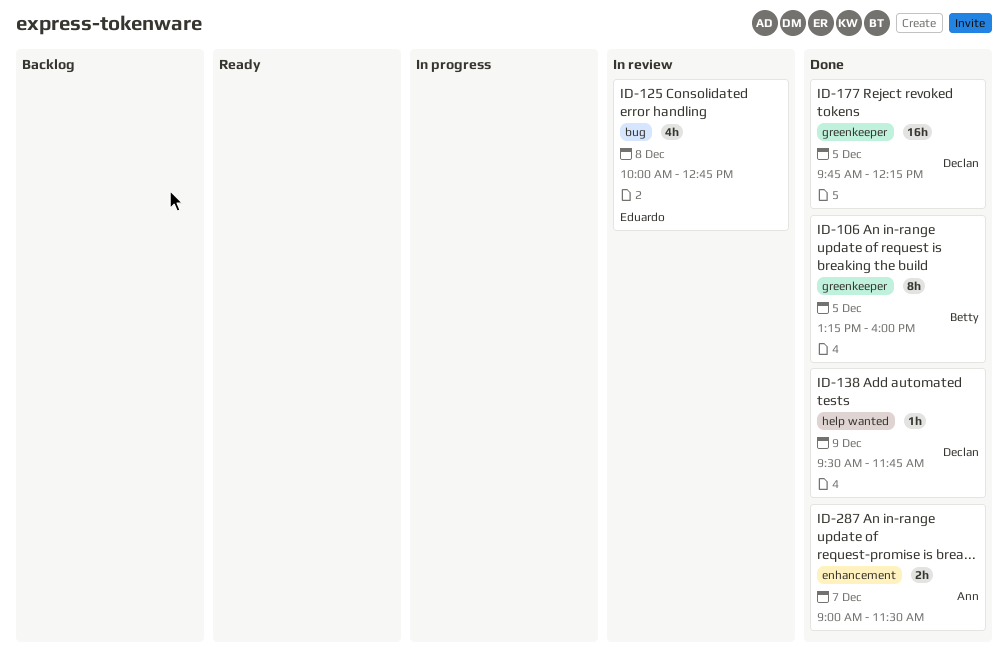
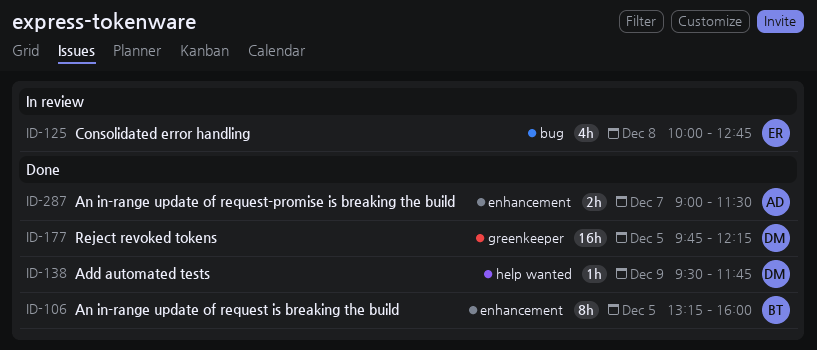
ID-106, label: greenkeeper -> enhancement

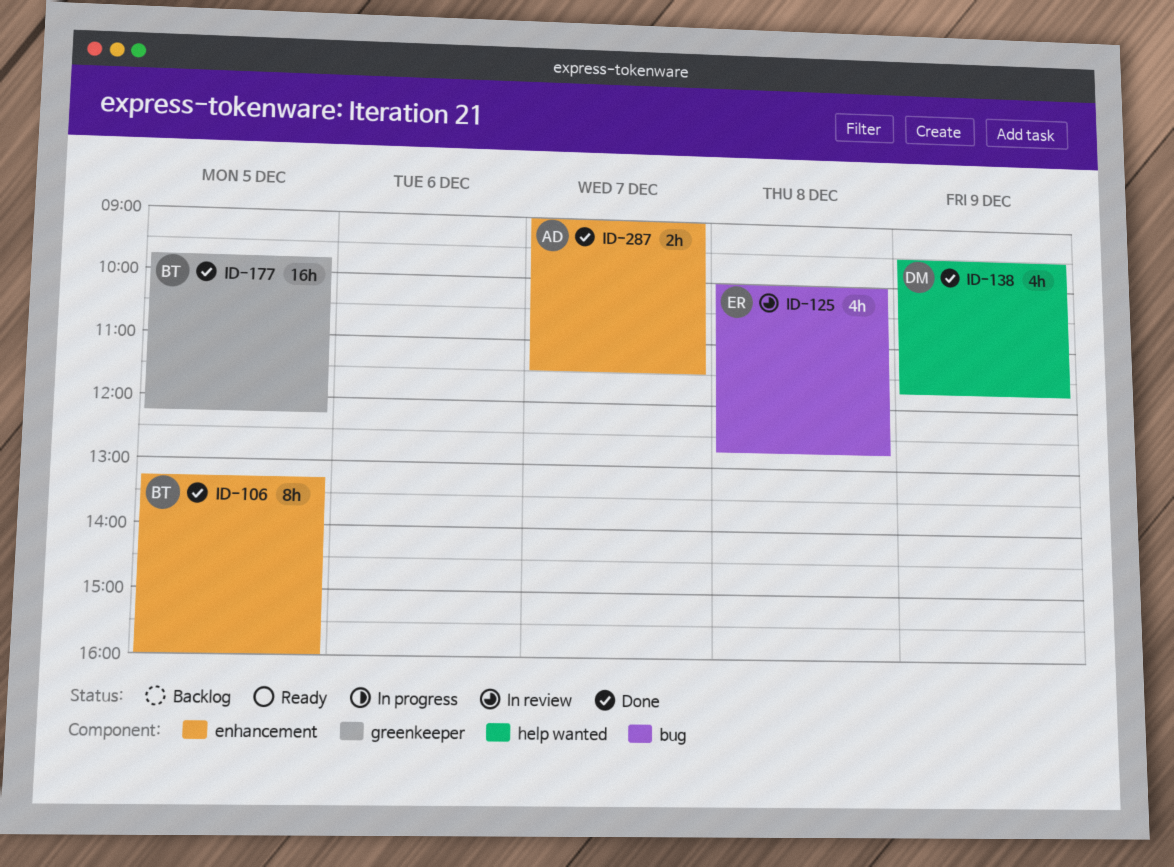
ID-138, estimate: 1h -> 4h
ID-177, owner: DM -> BT

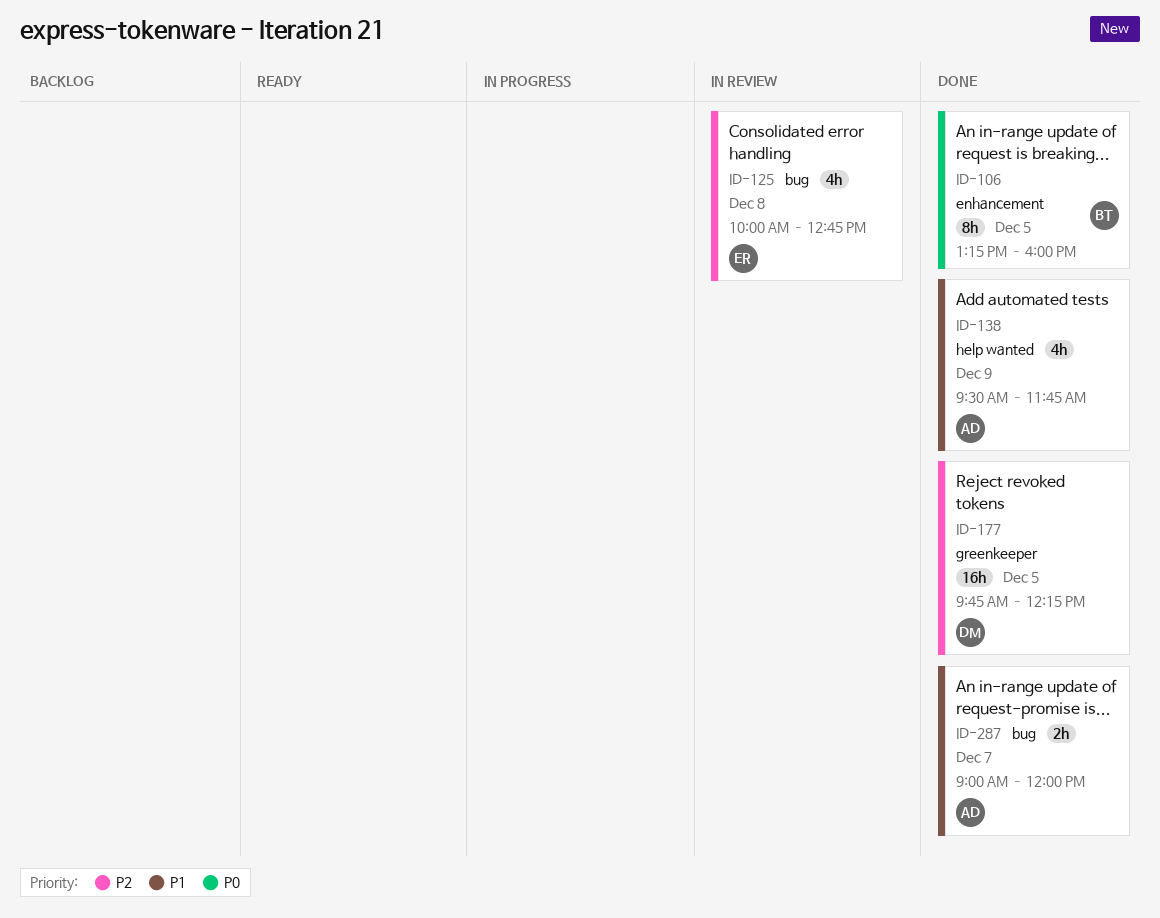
ID-138, owner: DM -> AD
ID-177, owner: BT -> DM
ID-287, label: enhancement -> bug
ID-287, ends: 11:30 -> 12:00

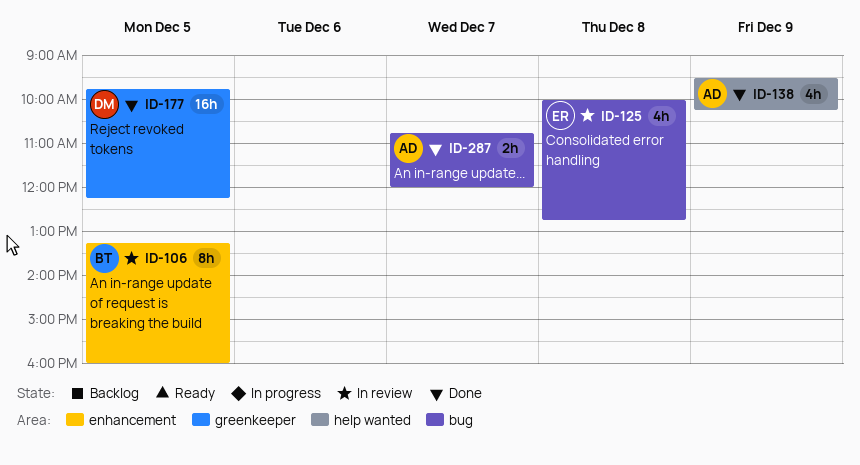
ID-106, status: Done -> In review
ID-138, ends: 11:45 -> 10:15
ID-287, begins: 09:00 -> 10:45

